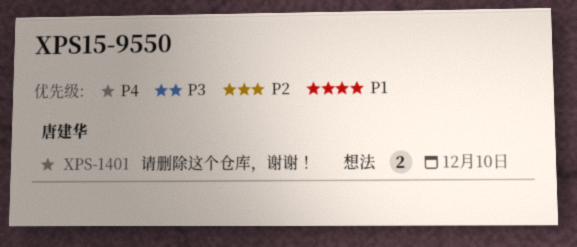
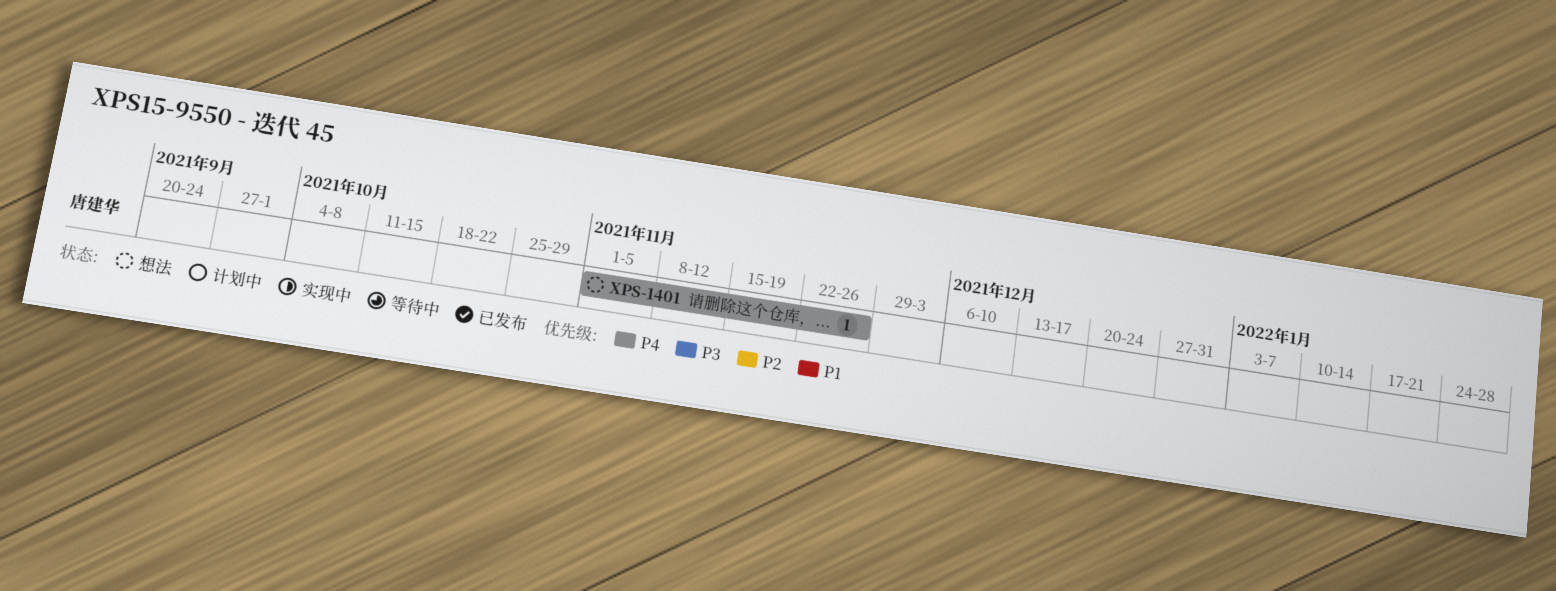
XPS-1401, estimate: 2 -> 1
XPS-1401, due: Dec 10 -> Nov 26

